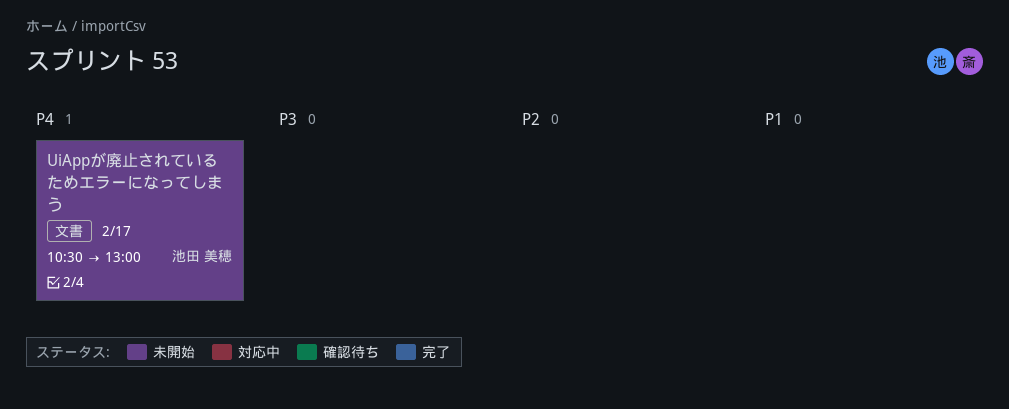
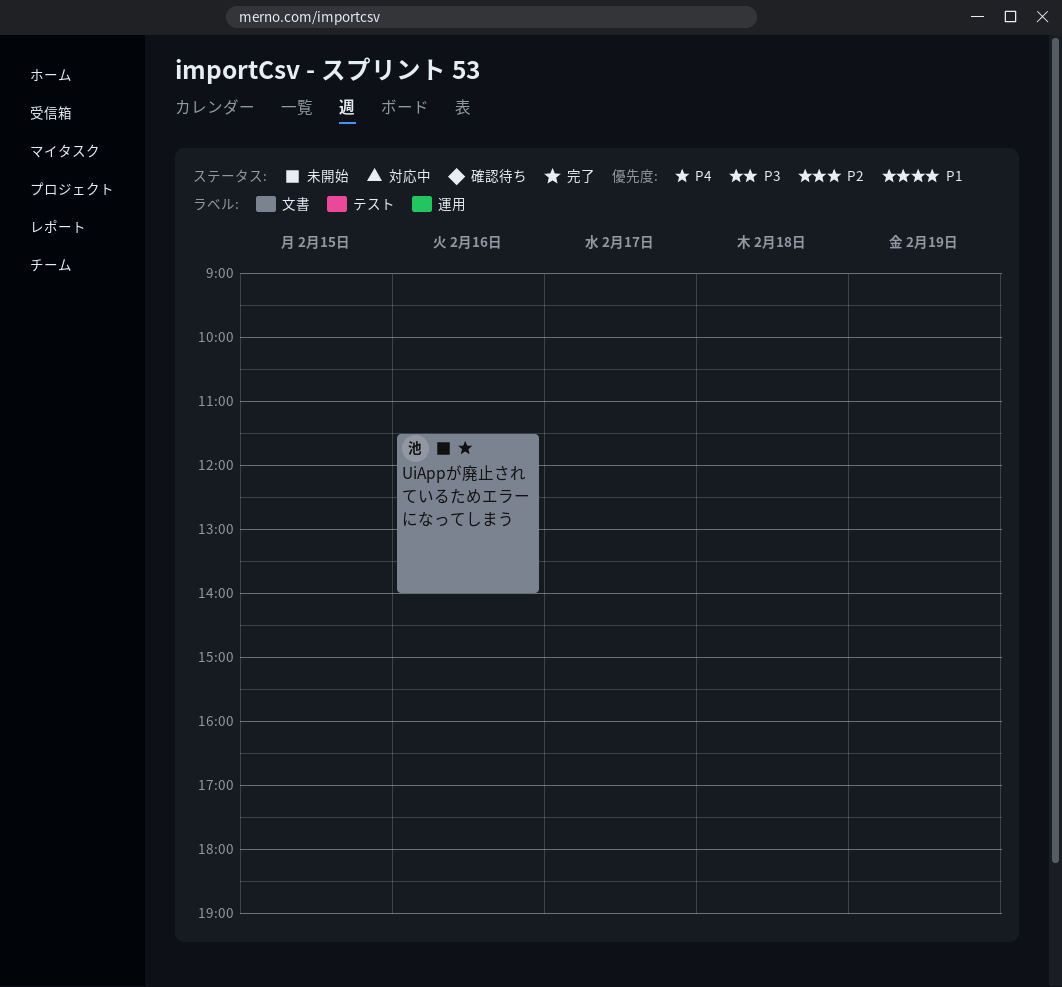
UiAppが廃止されているためエラーになってしまう, day: Feb 17 -> Feb 16
UiAppが廃止されているためエラーになってしまう, begins: 10:30 -> 11:30
UiAppが廃止されているためエラーになってしまう, ends: 13:00 -> 14:00

